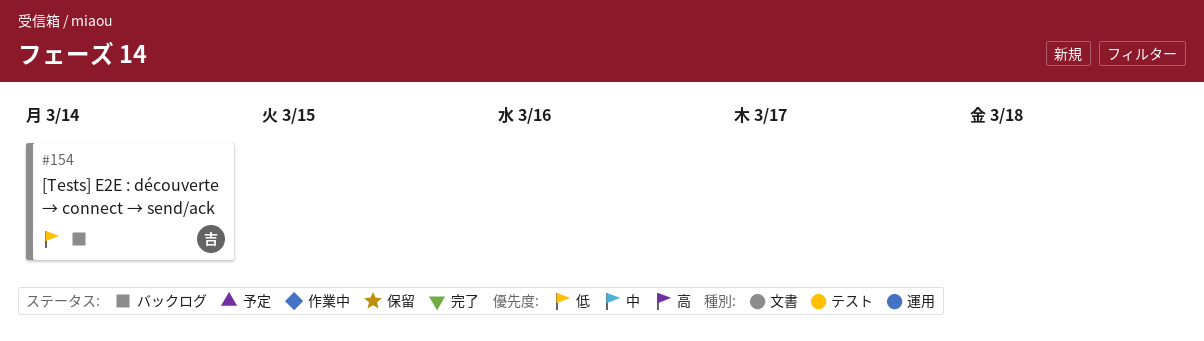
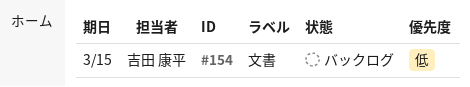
#154, due: Mar 14 -> Mar 15

